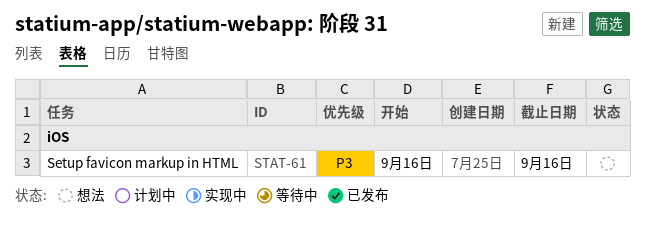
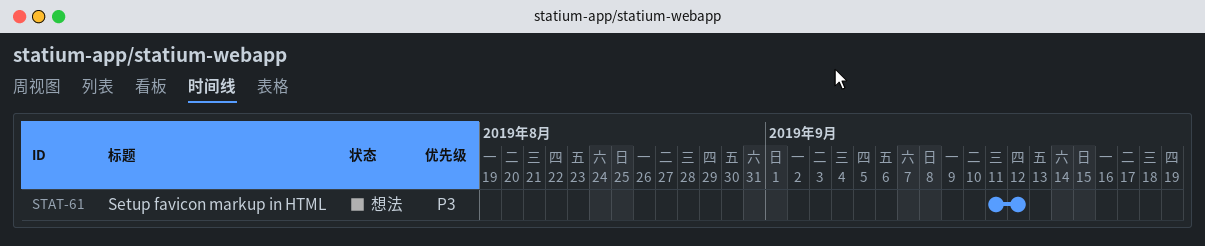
STAT-61, start: Sep 16 -> Sep 11
STAT-61, due: Sep 16 -> Sep 12

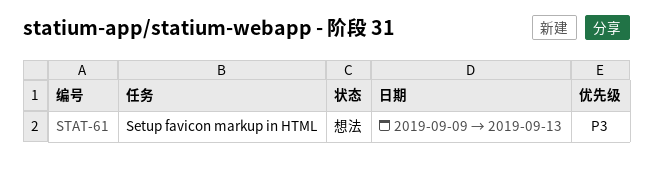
STAT-61, start: Sep 11 -> Sep 9
STAT-61, due: Sep 12 -> Sep 13

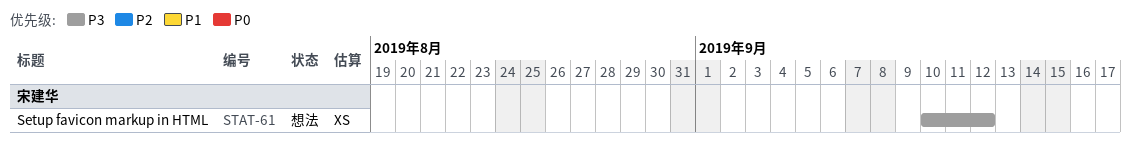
STAT-61, start: Sep 9 -> Sep 10
STAT-61, due: Sep 13 -> Sep 12

